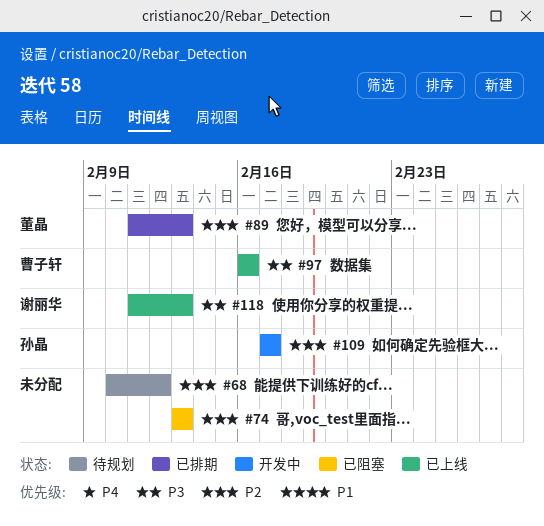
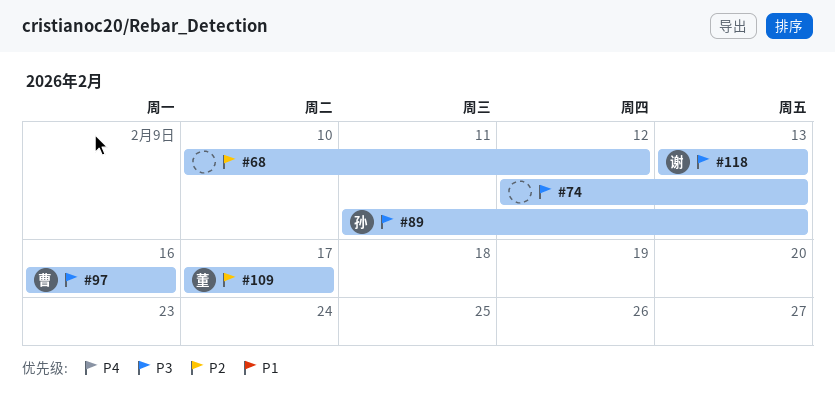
#74, priority: P2 -> P3
#74, start: Feb 13 -> Feb 12
#89, owner: 董晶 -> 孙晶
#89, priority: P2 -> P3
#109, owner: 孙晶 -> 董晶
#118, start: Feb 11 -> Feb 13

